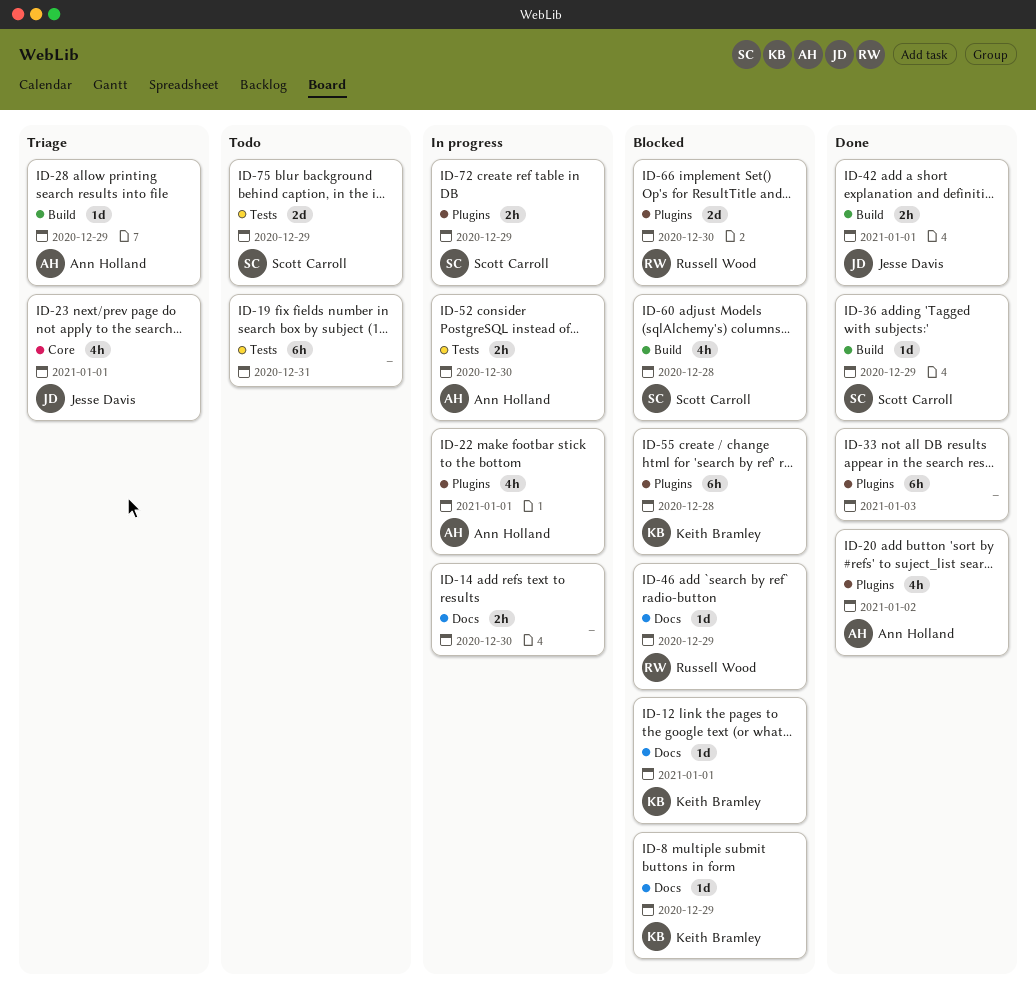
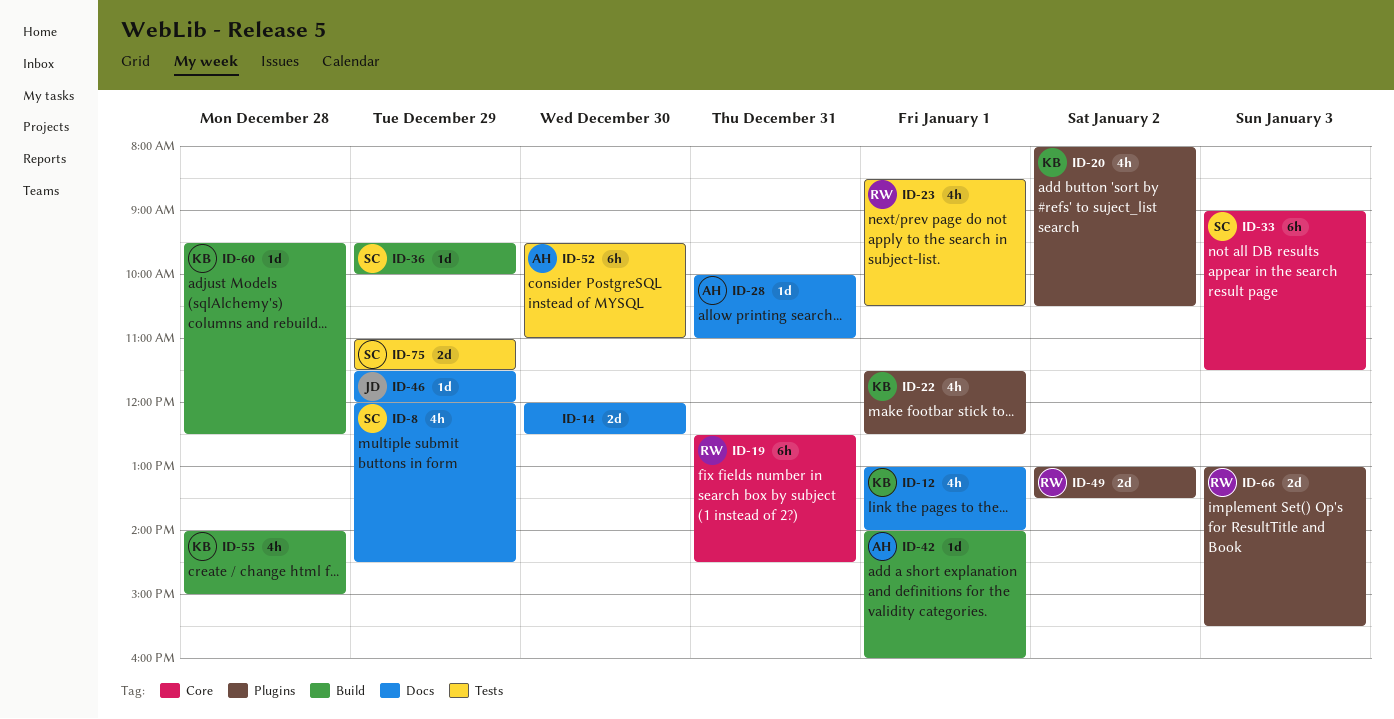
ID-8, owner: Keith Bramley -> Scott Carroll
ID-8, estimate: 1d -> 4h
ID-12, estimate: 1d -> 4h
ID-14, estimate: 2h -> 2d
ID-19, owner: none -> Russell Wood
ID-19, label: Tests -> Core
ID-20, owner: Ann Holland -> Keith Bramley
ID-22, owner: Ann Holland -> Keith Bramley
ID-23, owner: Jesse Davis -> Russell Wood
ID-23, label: Core -> Tests
ID-28, label: Build -> Docs
ID-28, day: Dec 29 -> Dec 31
ID-33, owner: none -> Scott Carroll
ID-33, label: Plugins -> Core
ID-42, owner: Jesse Davis -> Ann Holland
ID-42, estimate: 2h -> 1d
ID-46, owner: Russell Wood -> Jesse Davis
ID-49: none -> present
ID-52, estimate: 2h -> 6h
ID-55, label: Plugins -> Build
ID-55, estimate: 6h -> 4h
ID-60, owner: Scott Carroll -> Keith Bramley
ID-60, estimate: 4h -> 1d
ID-66, day: Dec 30 -> Jan 3
ID-72: present -> none

